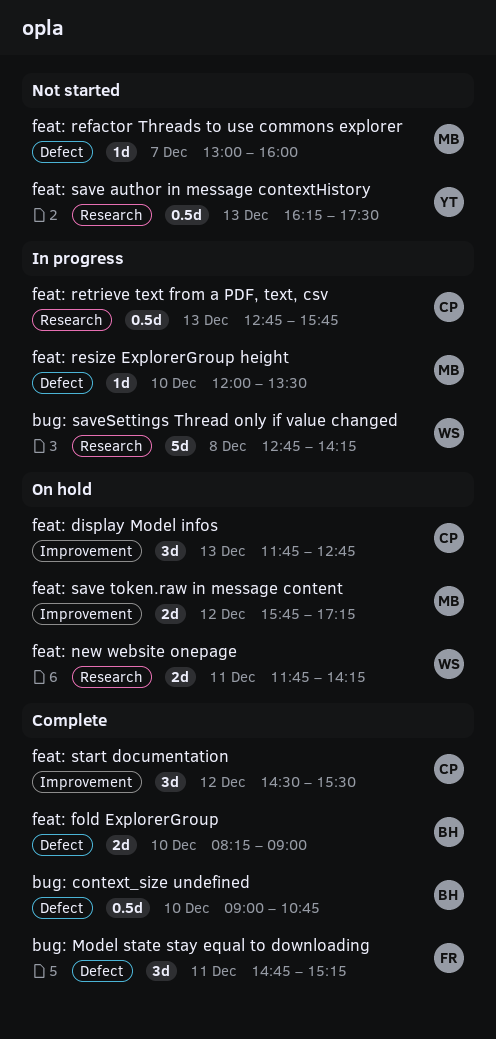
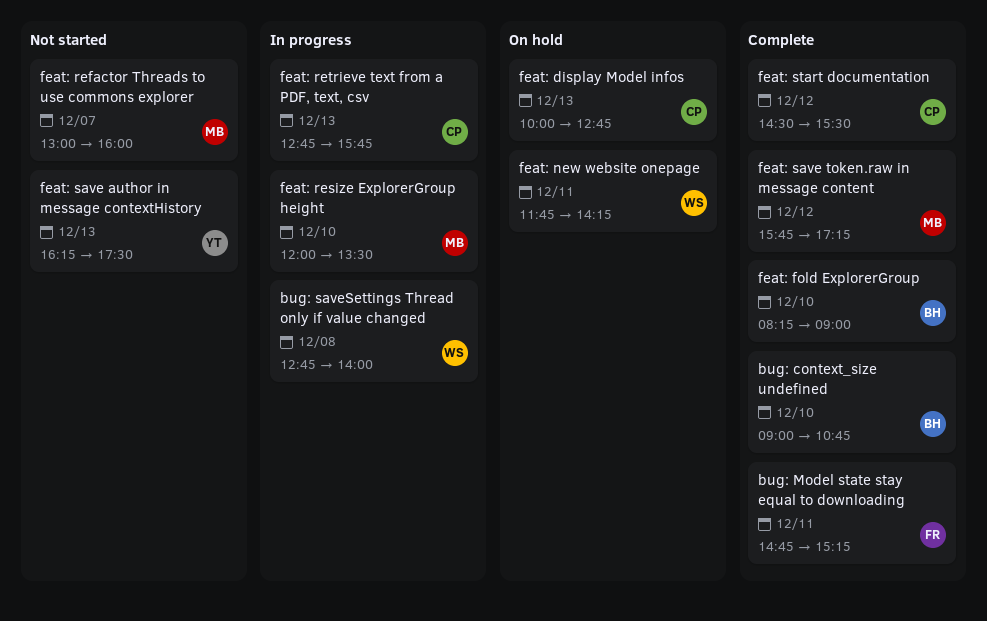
bug: saveSettings Thread only if value changed, ends: 14:15 -> 14:00
feat: display Model infos, begins: 11:45 -> 10:00
feat: save token.raw in message content, status: On hold -> Complete

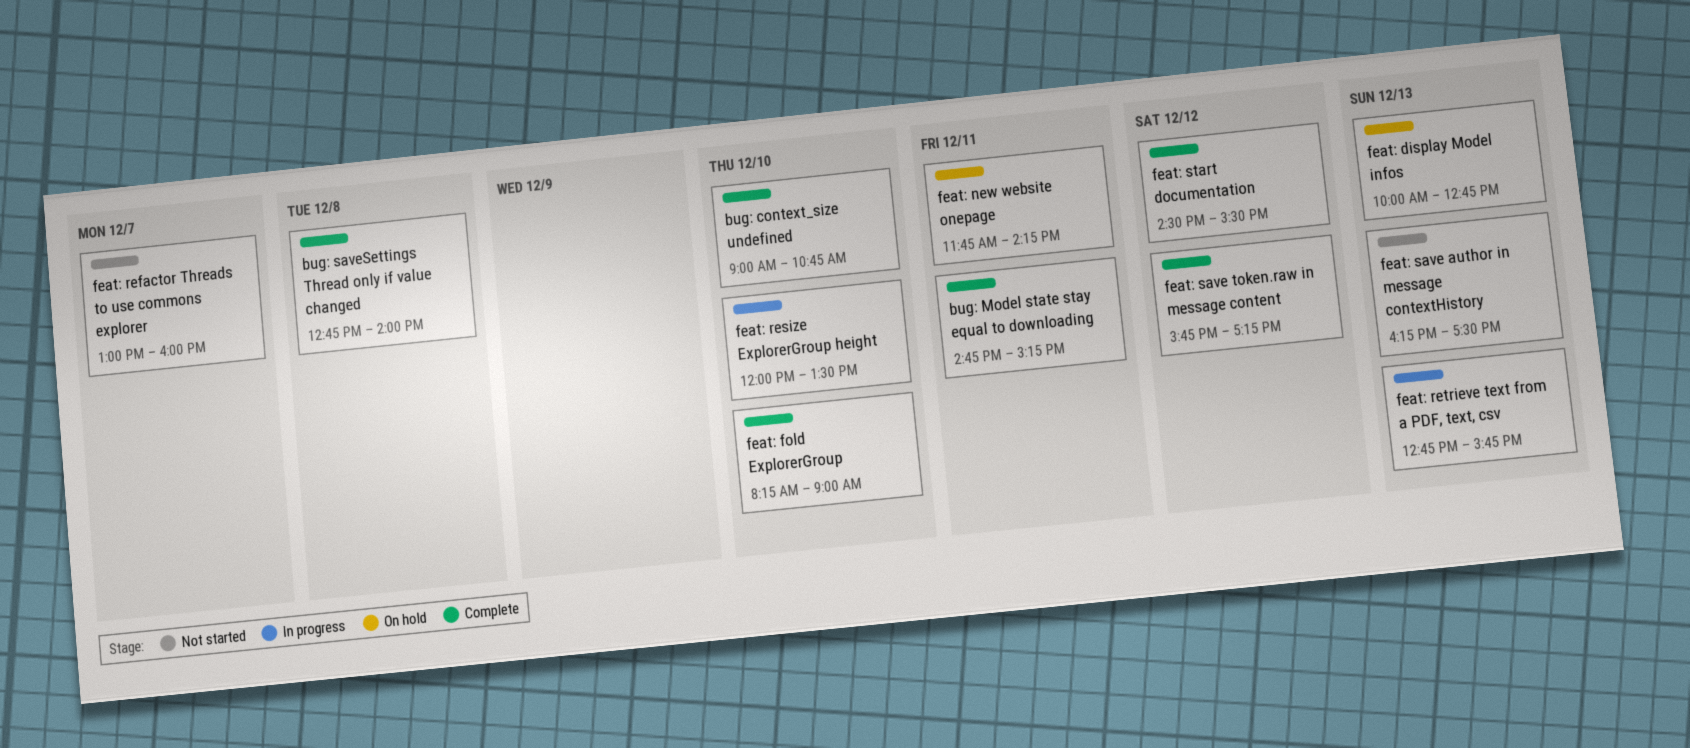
bug: saveSettings Thread only if value changed, status: In progress -> Complete

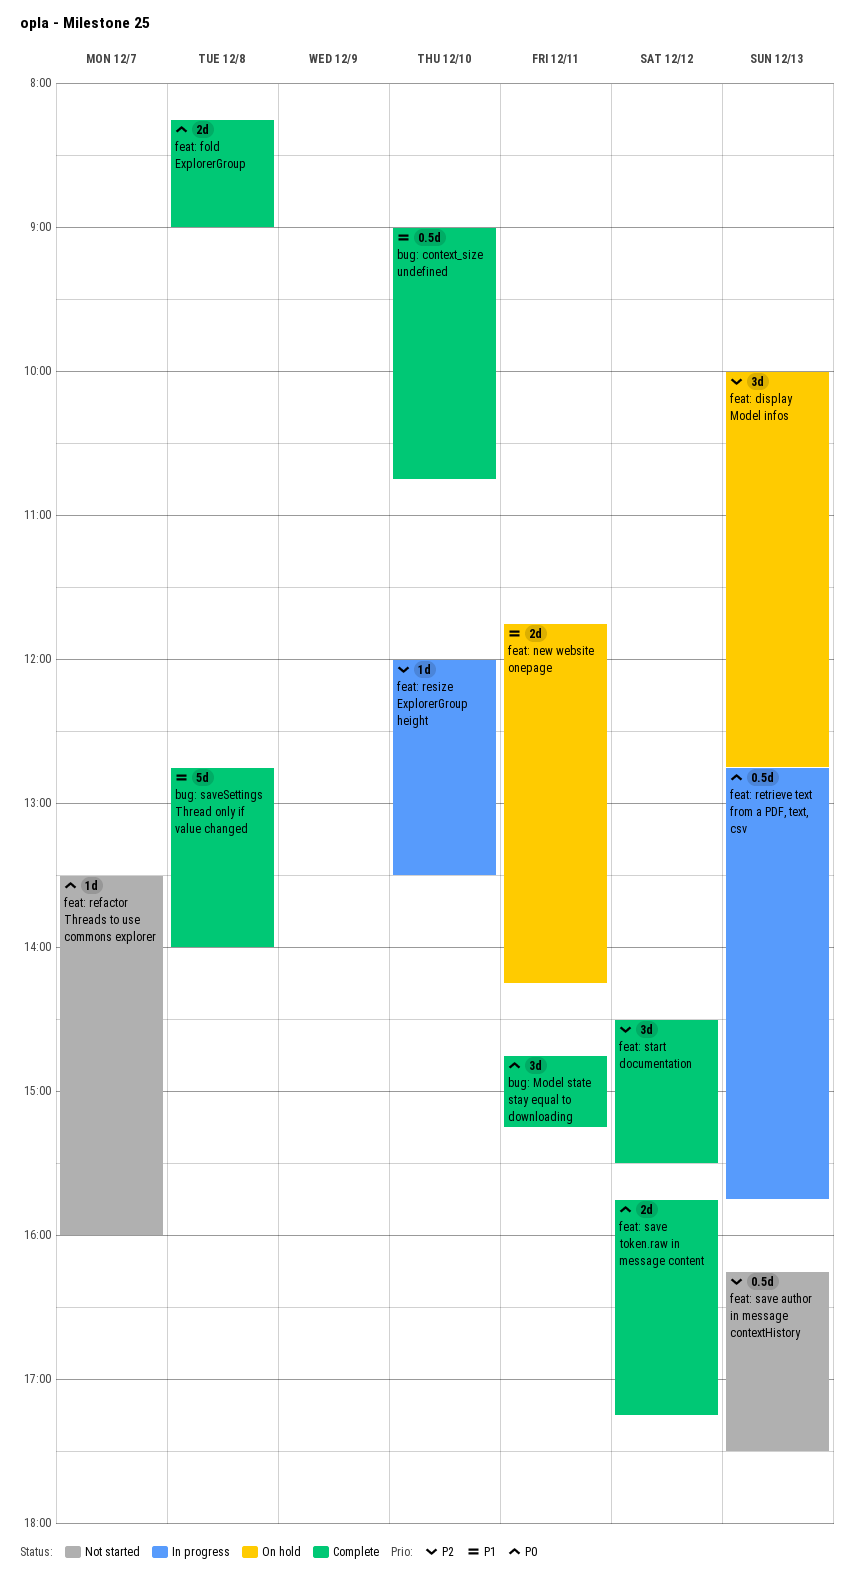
feat: fold ExplorerGroup, day: Dec 10 -> Dec 8
feat: refactor Threads to use commons explorer, begins: 13:00 -> 13:30

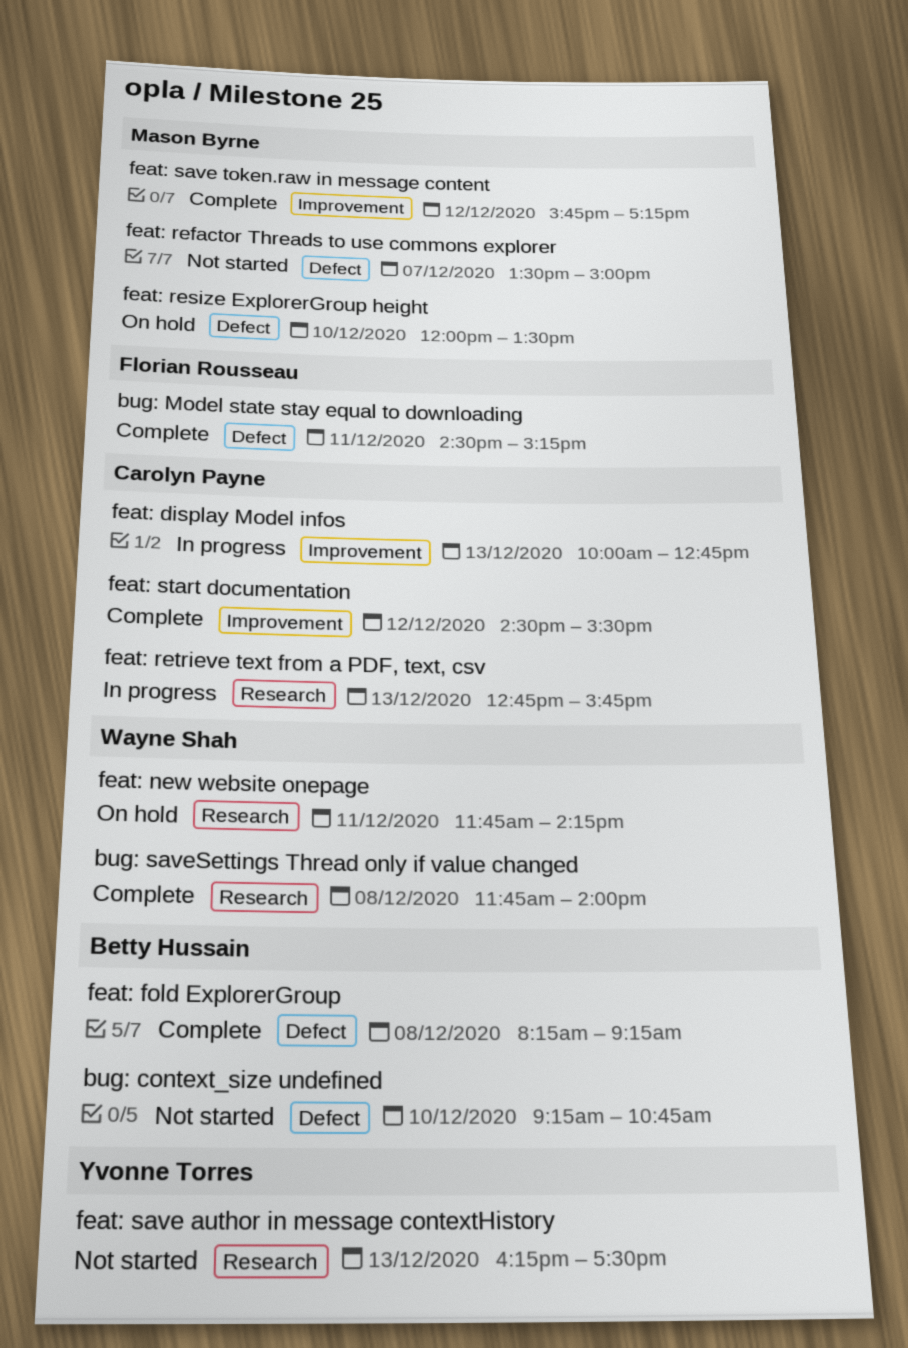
bug: context_size undefined, status: Complete -> Not started
bug: context_size undefined, begins: 09:00 -> 09:15
bug: Model state stay equal to downloading, begins: 14:45 -> 14:30
bug: saveSettings Thread only if value changed, begins: 12:45 -> 11:45
feat: display Model infos, status: On hold -> In progress
feat: fold ExplorerGroup, ends: 09:00 -> 09:15
feat: refactor Threads to use commons explorer, ends: 16:00 -> 15:00
feat: resize ExplorerGroup height, status: In progress -> On hold

